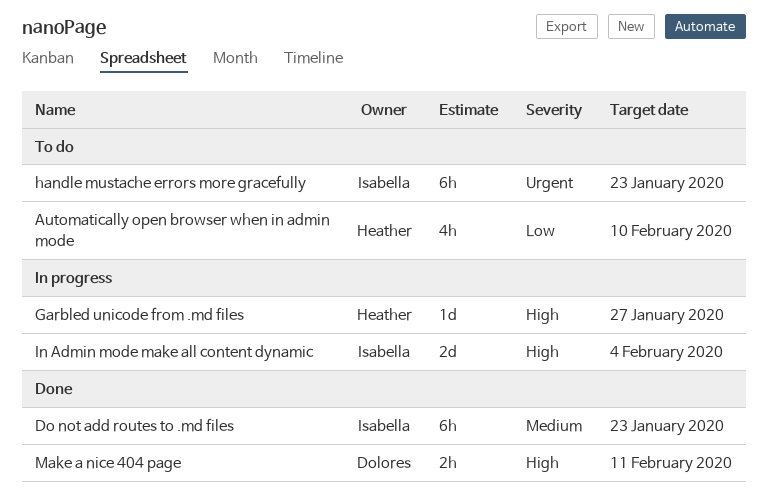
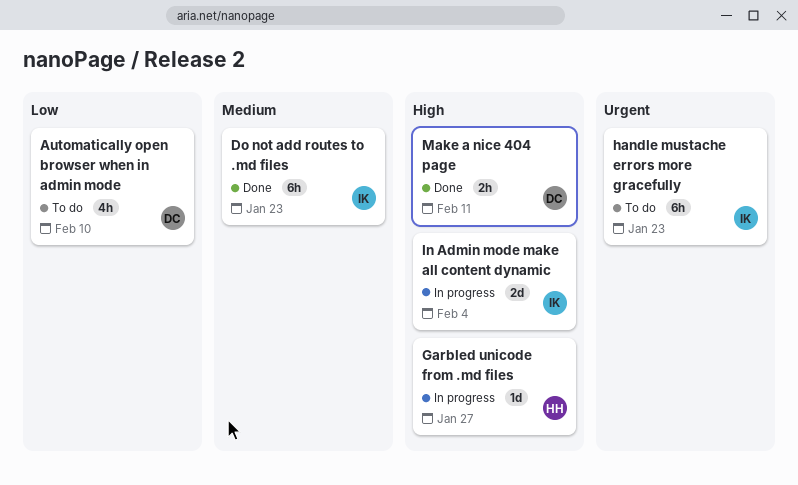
Automatically open browser when in admin mode, owner: Heather -> Dolores

